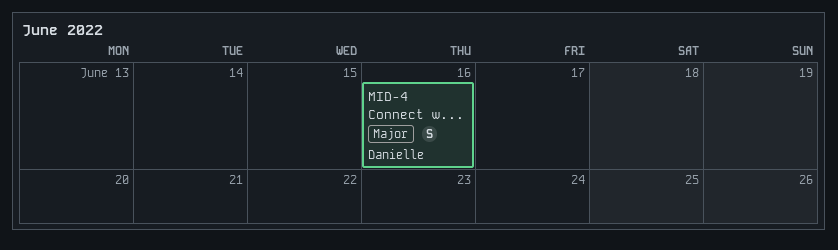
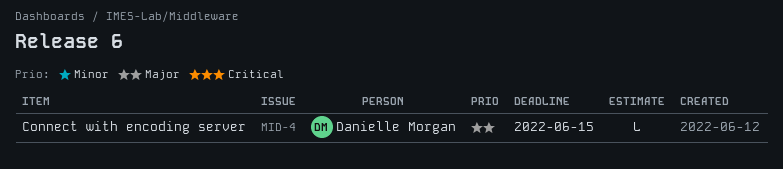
MID-4, estimate: S -> L
MID-4, due: Jun 16 -> Jun 15

